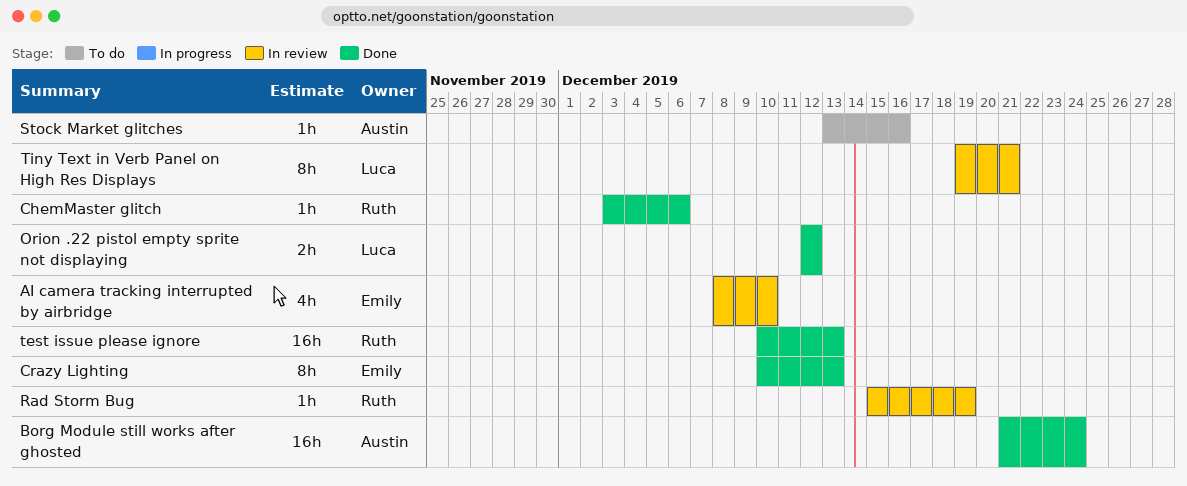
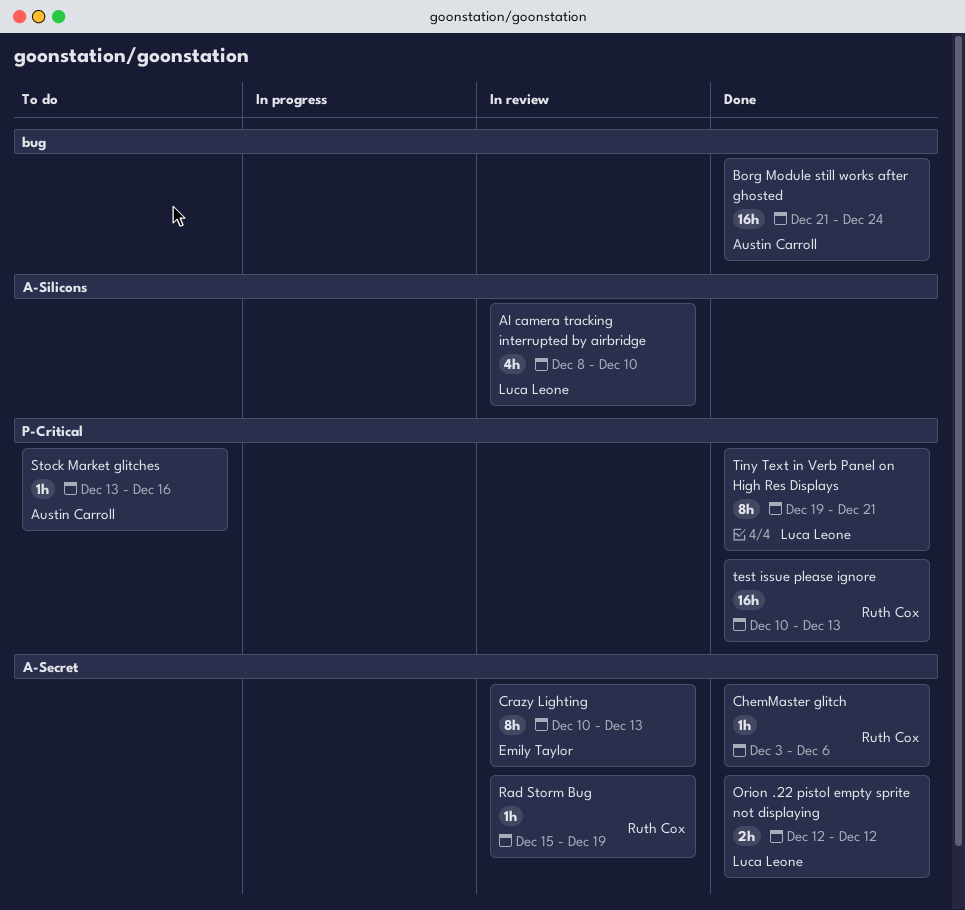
AI camera tracking interrupted by airbridge, owner: Emily Taylor -> Luca Leone
Crazy Lighting, status: Done -> In review
Tiny Text in Verb Panel on High Res Displays, status: In review -> Done

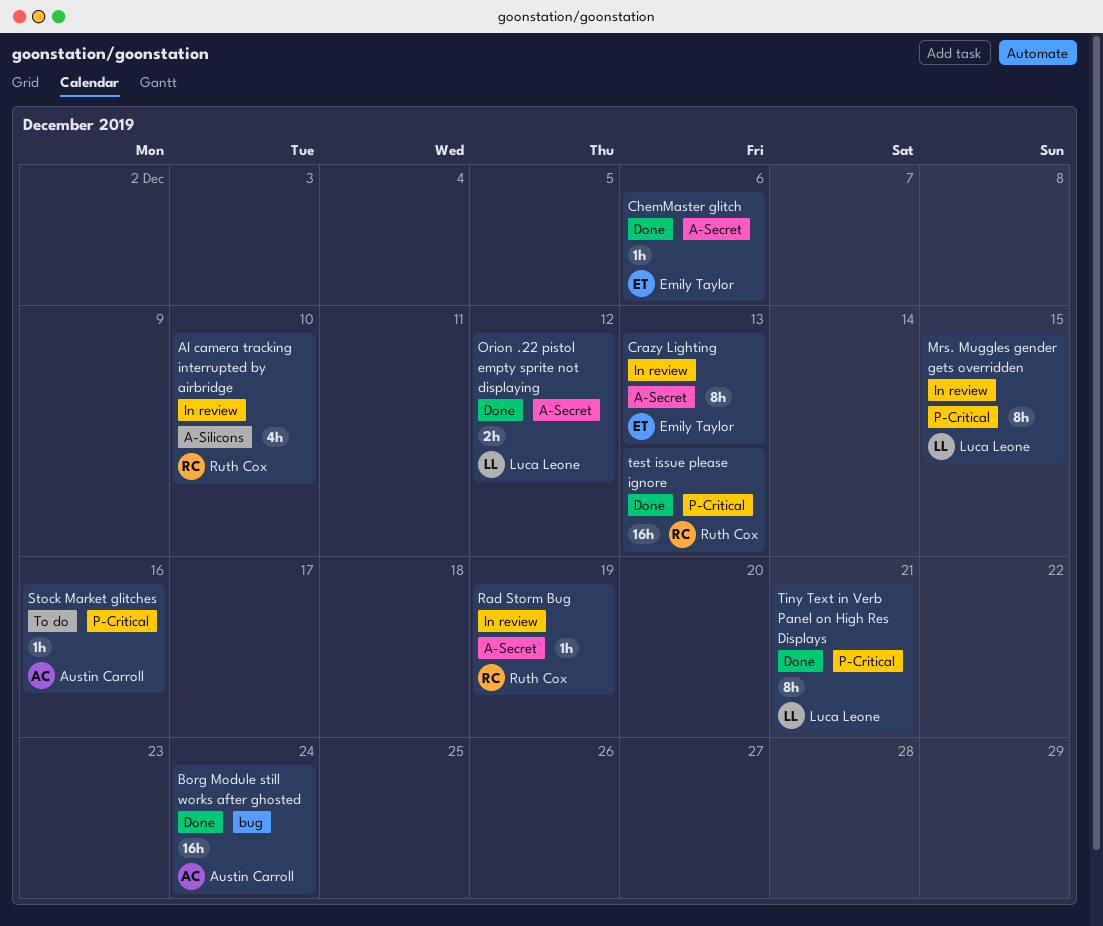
AI camera tracking interrupted by airbridge, owner: Luca Leone -> Ruth Cox
ChemMaster glitch, owner: Ruth Cox -> Emily Taylor
Mrs. Muggles gender gets overridden: none -> present

